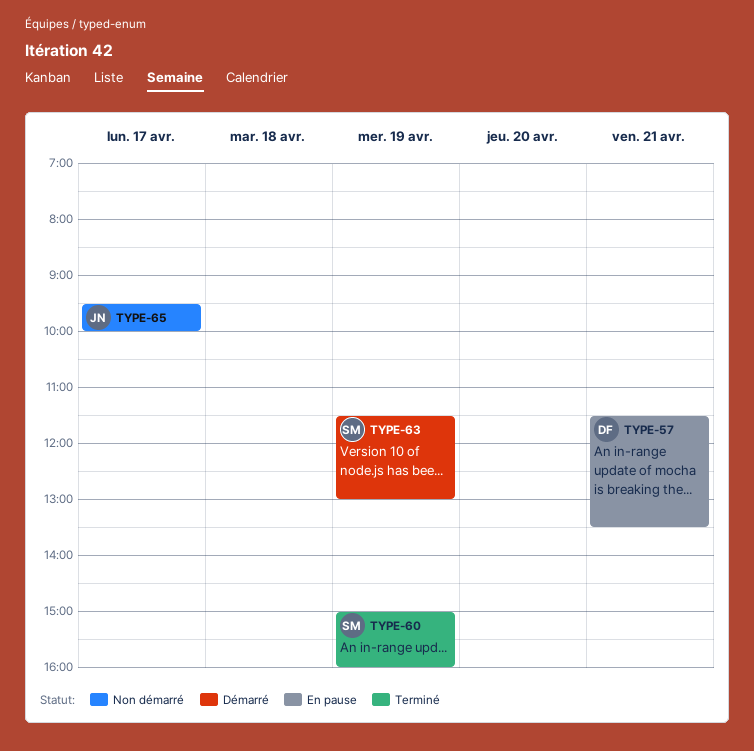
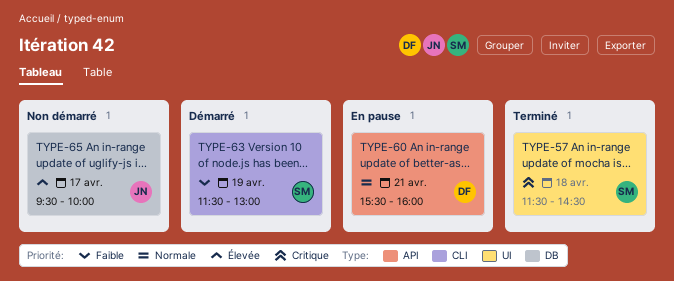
TYPE-57, status: En pause -> Terminé
TYPE-57, owner: DF -> SM
TYPE-57, day: Apr 21 -> Apr 18
TYPE-57, ends: 13:30 -> 14:30
TYPE-60, status: Terminé -> En pause
TYPE-60, owner: SM -> DF
TYPE-60, day: Apr 19 -> Apr 21
TYPE-60, begins: 15:00 -> 15:30

